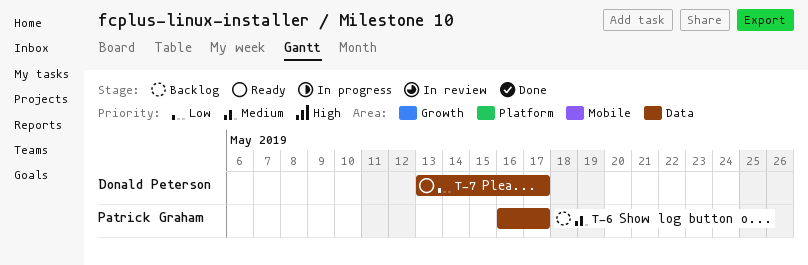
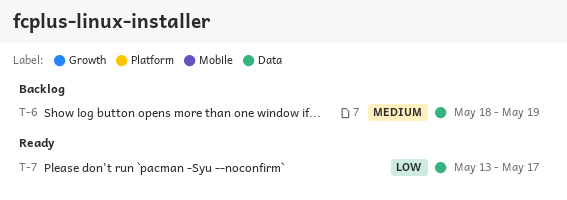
T-6, start: May 16 -> May 18
T-6, due: May 17 -> May 19

